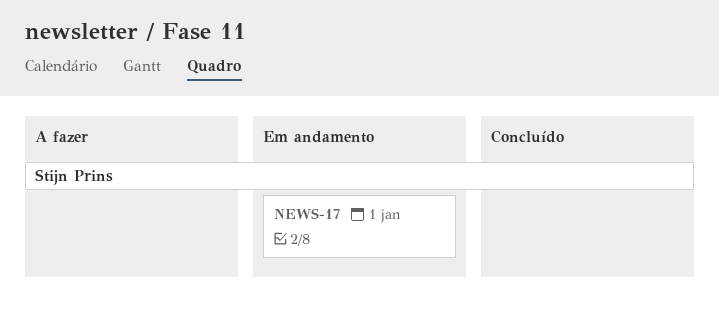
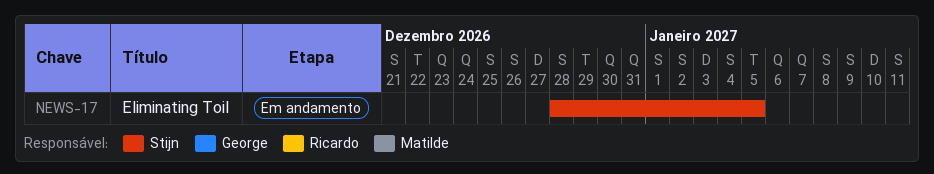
NEWS-17, due: Jan 1 -> Jan 5

